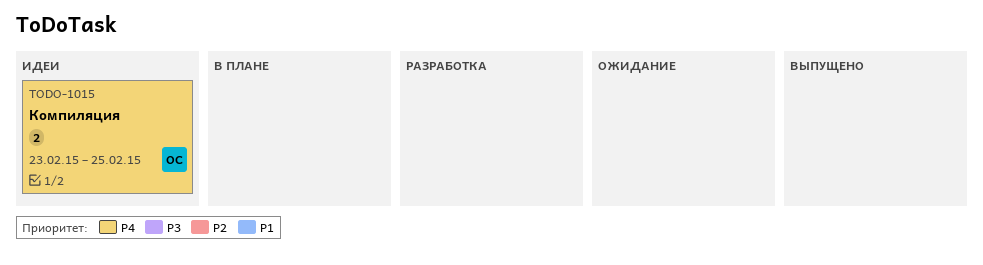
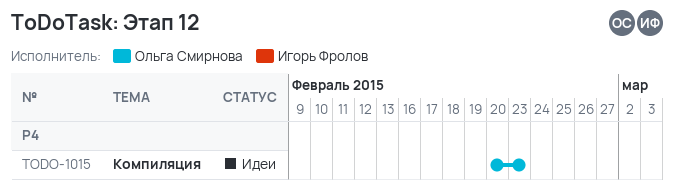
TODO-1015, start: Feb 23 -> Feb 20
TODO-1015, due: Feb 25 -> Feb 23

